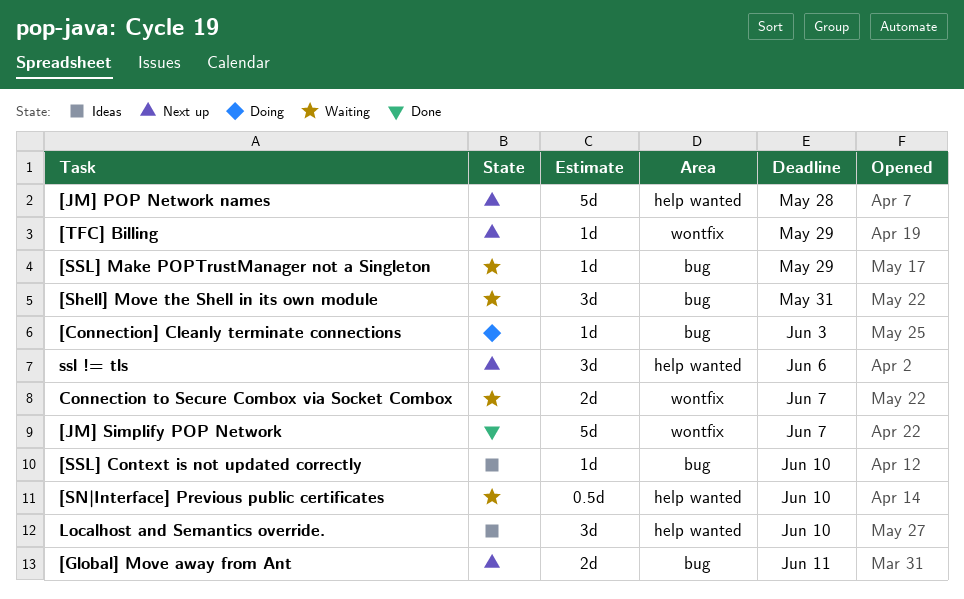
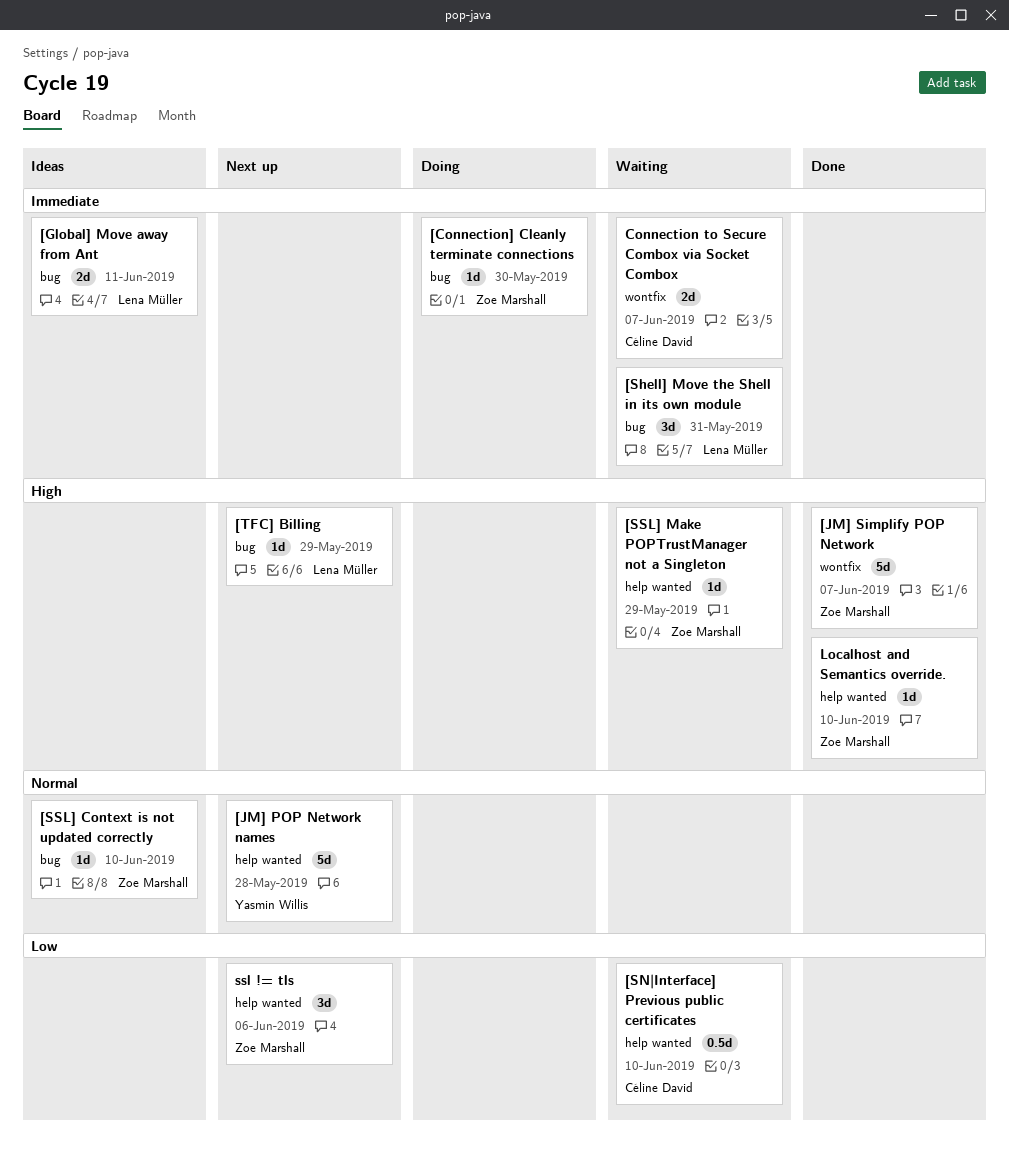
[Connection] Cleanly terminate connections, due: Jun 3 -> May 30
[Global] Move away from Ant, status: Next up -> Ideas
[SSL] Make POPTrustManager not a Singleton, label: bug -> help wanted
[TFC] Billing, label: wontfix -> bug
Localhost and Semantics override., status: Ideas -> Done
Localhost and Semantics override., estimate: 3d -> 1d

